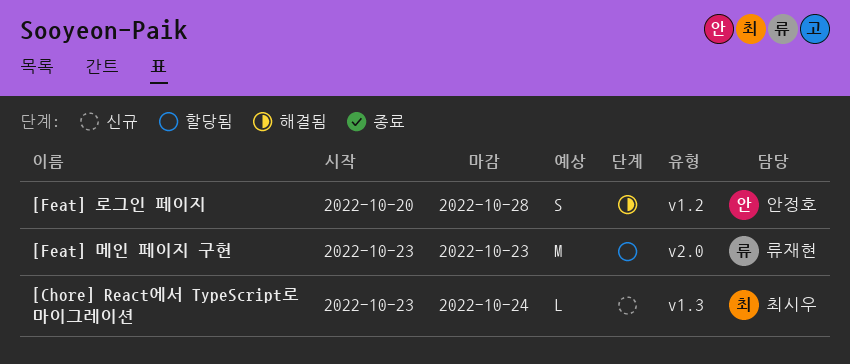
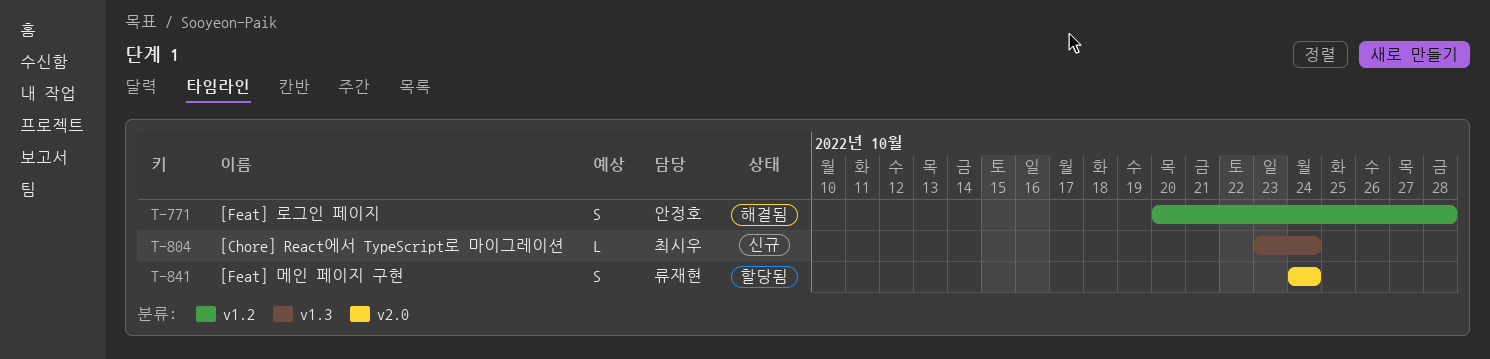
[Feat] 메인 페이지 구현, estimate: M -> S
[Feat] 메인 페이지 구현, start: Oct 23 -> Oct 24
[Feat] 메인 페이지 구현, due: Oct 23 -> Oct 24

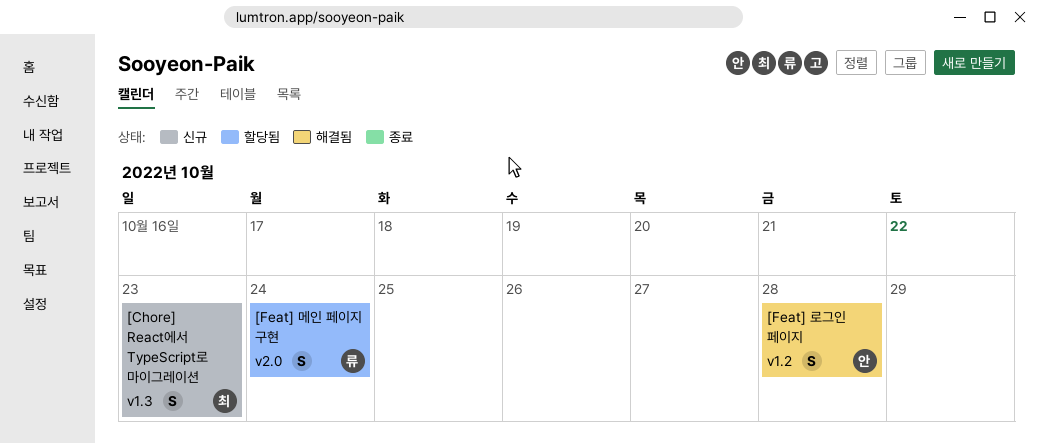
[Chore] React에서 TypeScript로 마이그레이션, estimate: L -> S
[Chore] React에서 TypeScript로 마이그레이션, due: Oct 24 -> Oct 23

